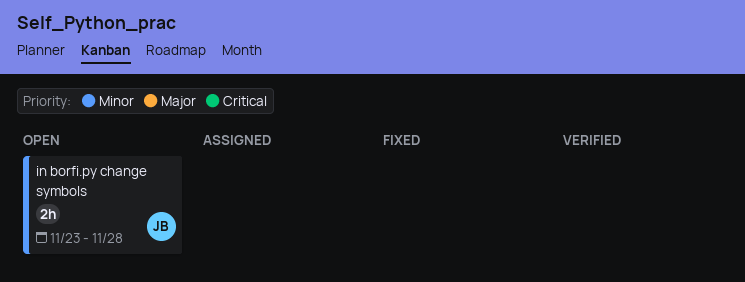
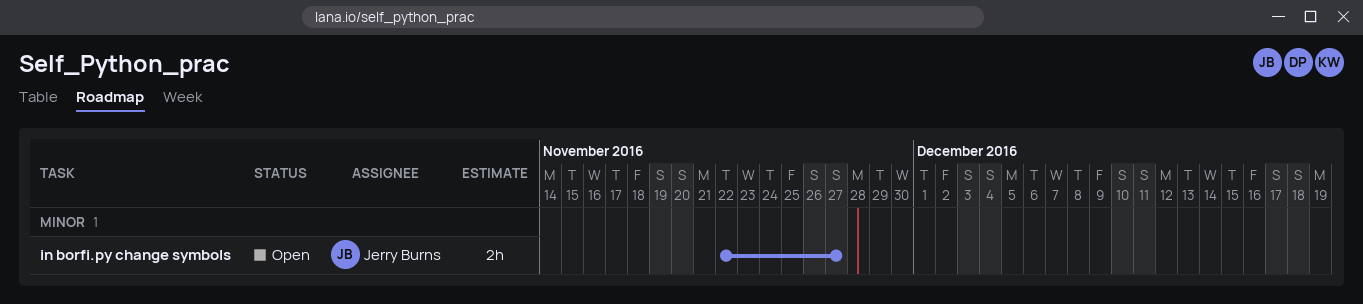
in borfi.py change symbols, start: Nov 23 -> Nov 22
in borfi.py change symbols, due: Nov 28 -> Nov 27

